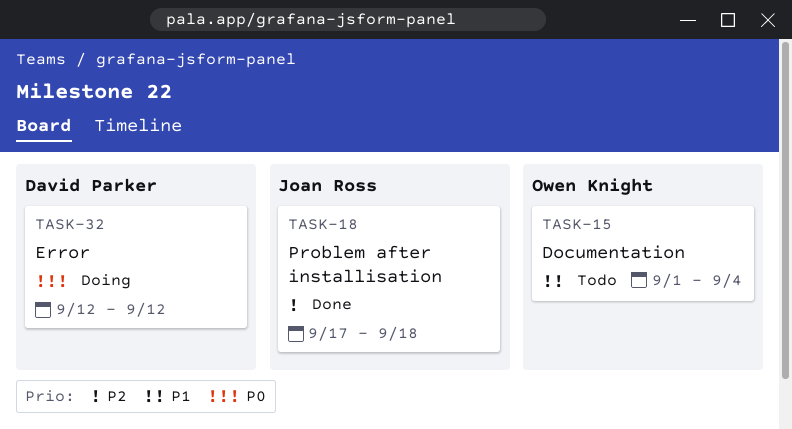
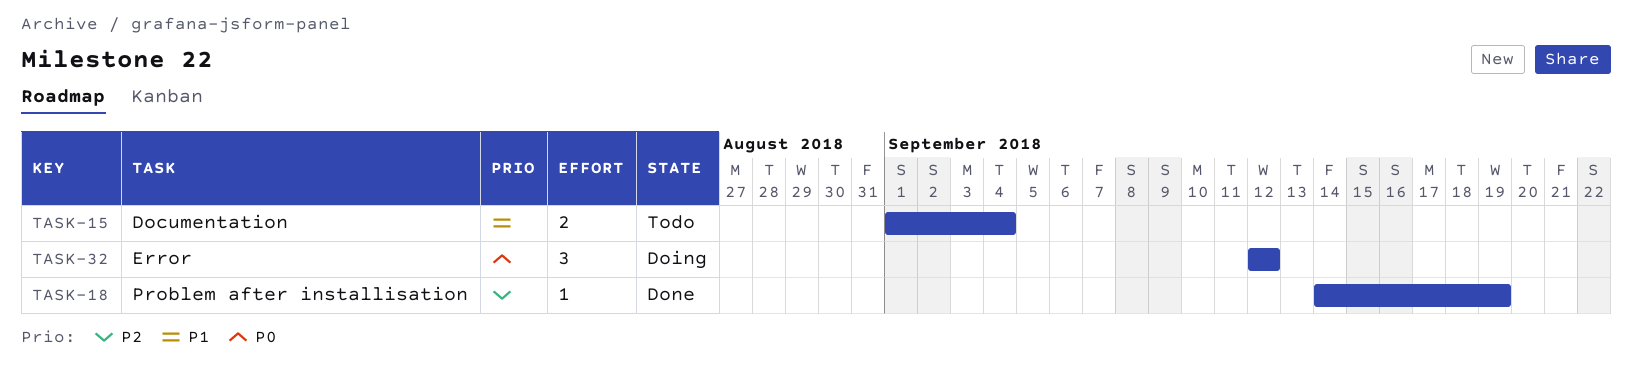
TASK-18, start: Sep 17 -> Sep 14
TASK-18, due: Sep 18 -> Sep 19

